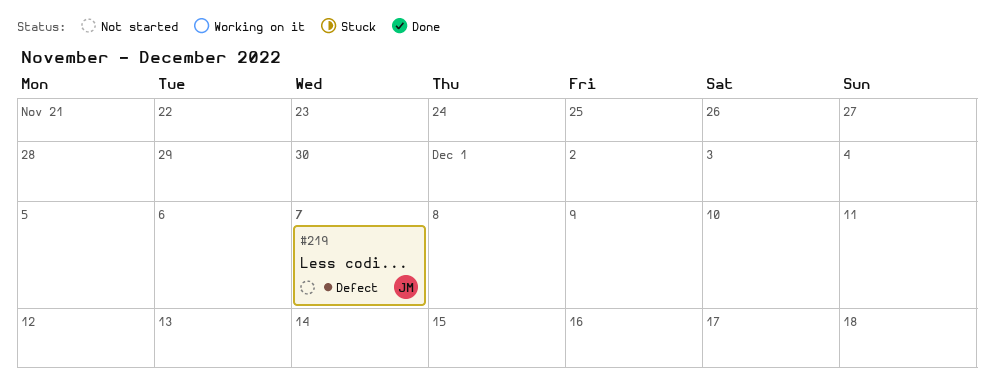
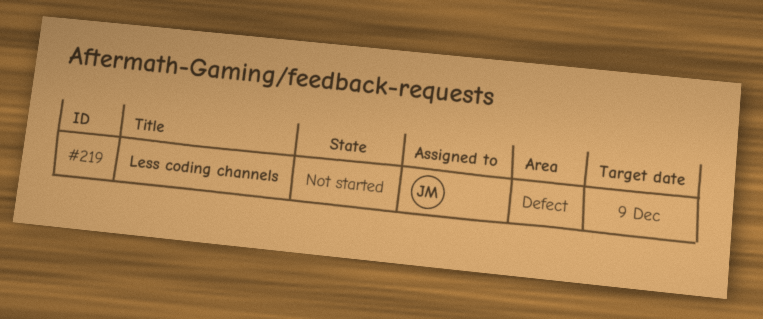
#219, due: Dec 7 -> Dec 9

